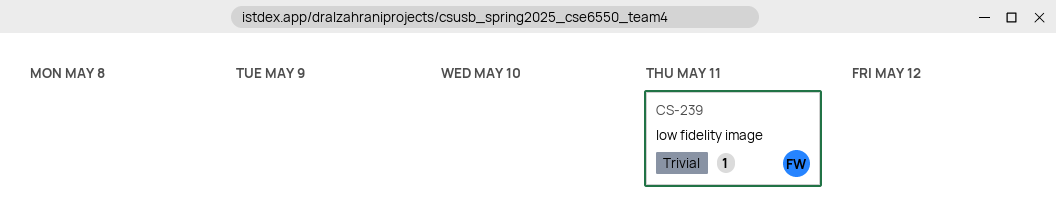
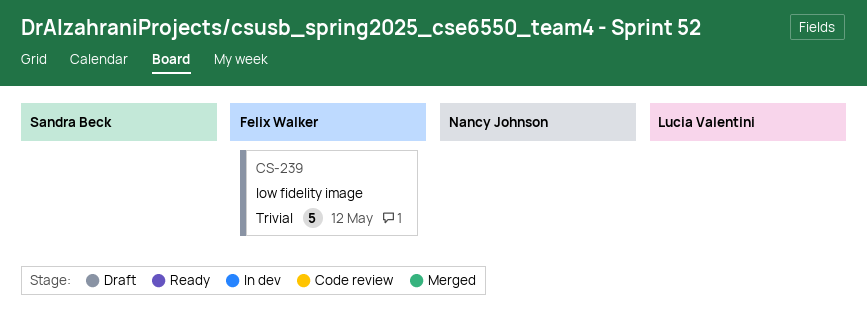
CS-239, estimate: 1 -> 5
CS-239, due: May 11 -> May 12

